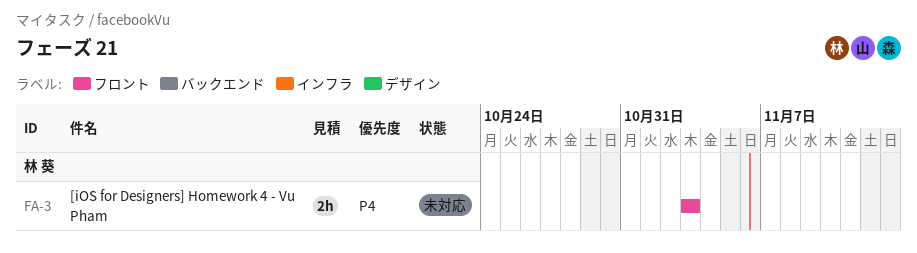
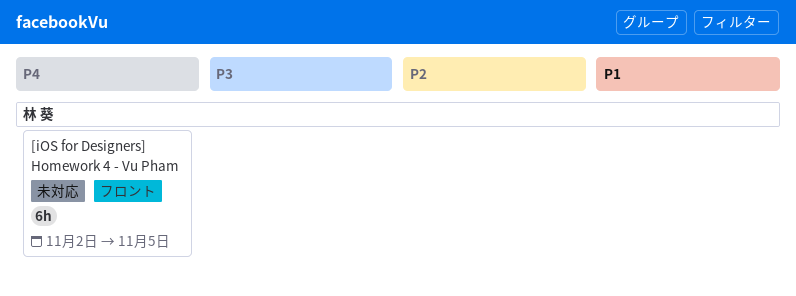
[iOS for Designers] Homework 4 - Vu Pham, estimate: 2h -> 6h
[iOS for Designers] Homework 4 - Vu Pham, start: Nov 3 -> Nov 2
[iOS for Designers] Homework 4 - Vu Pham, due: Nov 3 -> Nov 5

